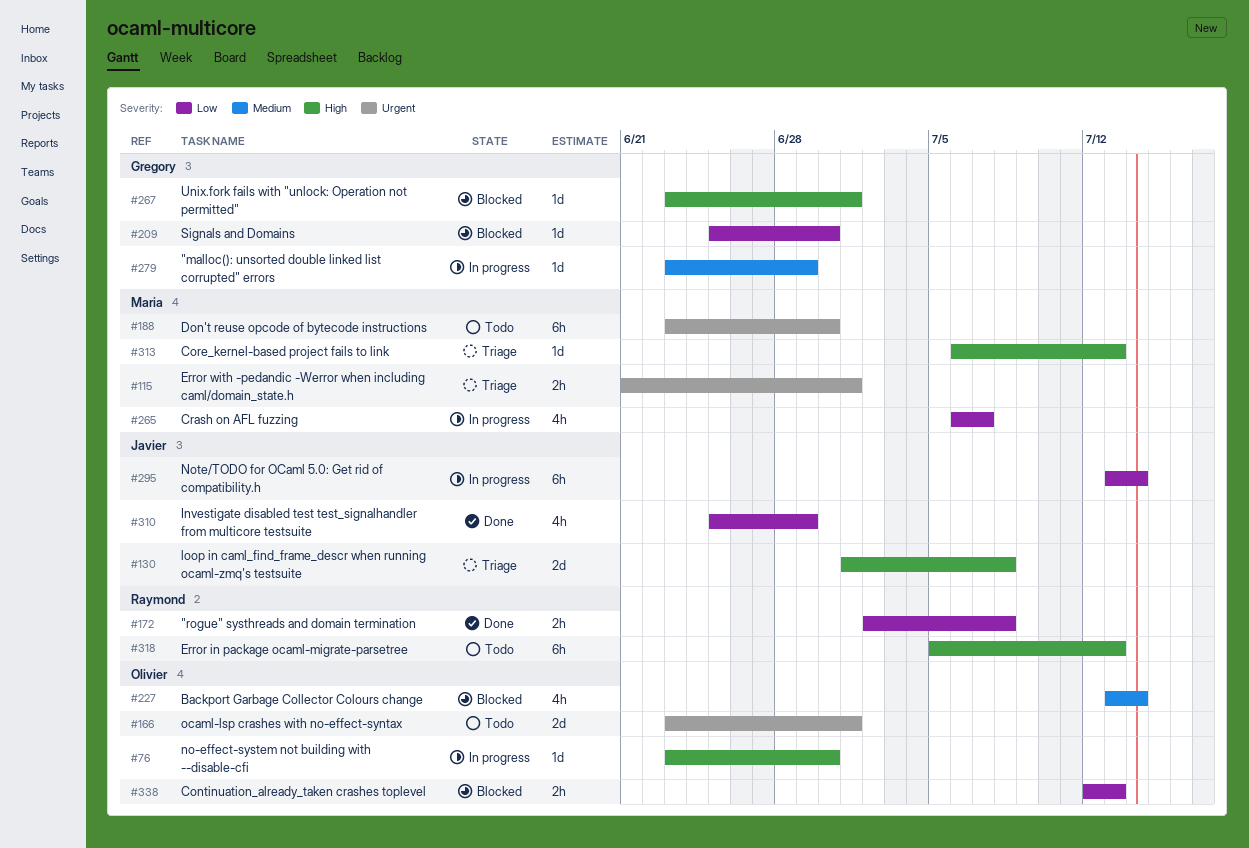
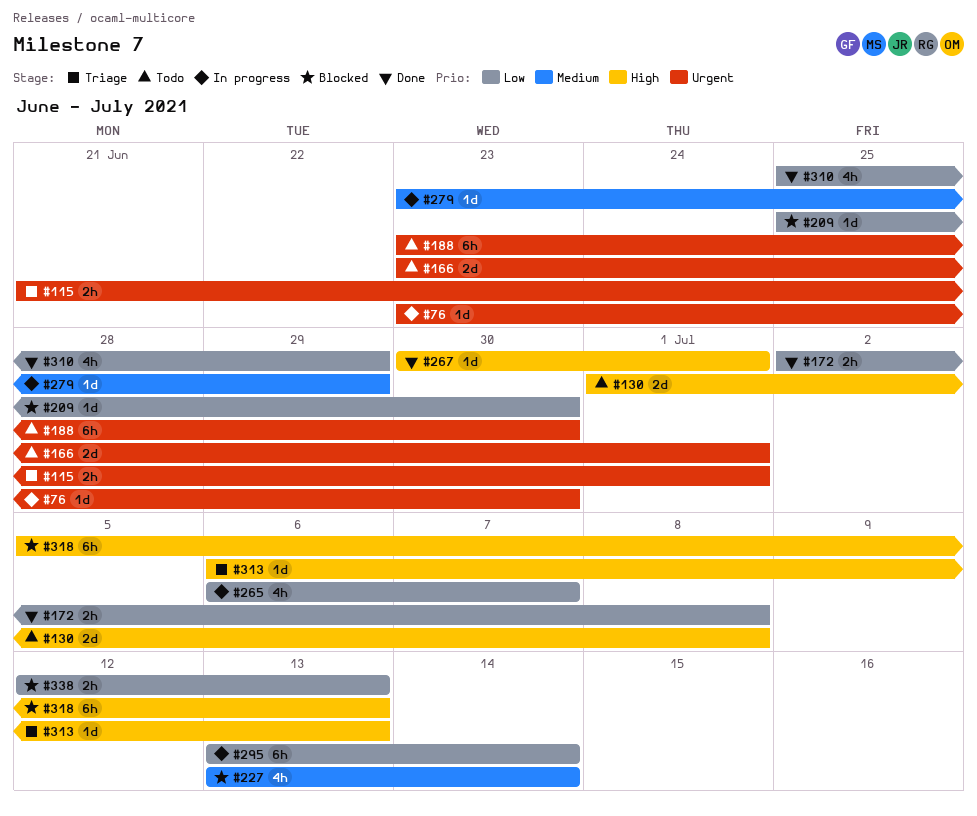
#76, priority: High -> Urgent
#130, status: Triage -> Todo
#267, status: Blocked -> Done
#267, start: Jun 23 -> Jun 30
#318, status: Todo -> Blocked

